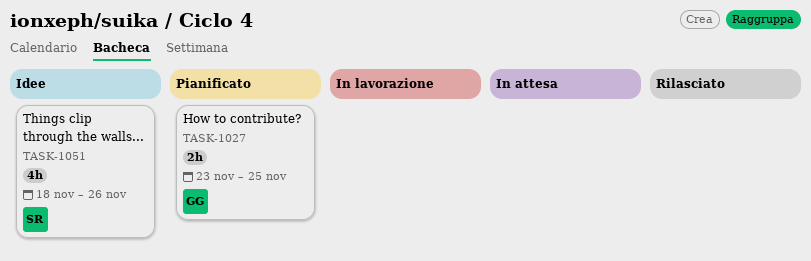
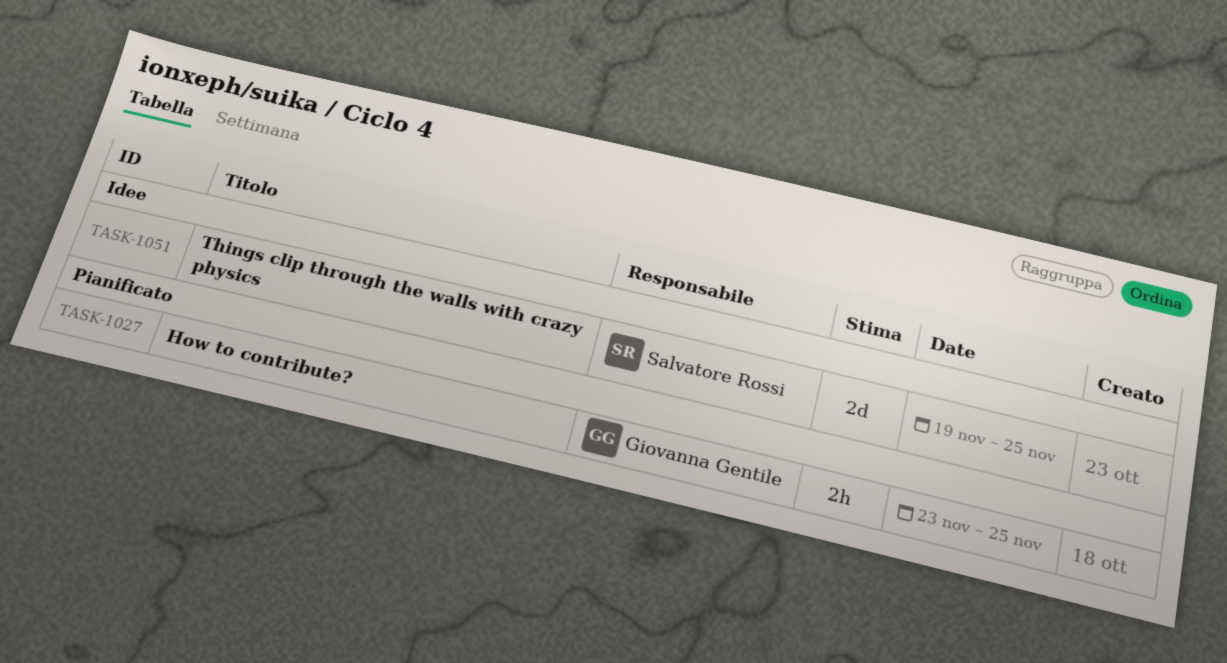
TASK-1051, estimate: 4h -> 2d
TASK-1051, start: Nov 18 -> Nov 19
TASK-1051, due: Nov 26 -> Nov 25

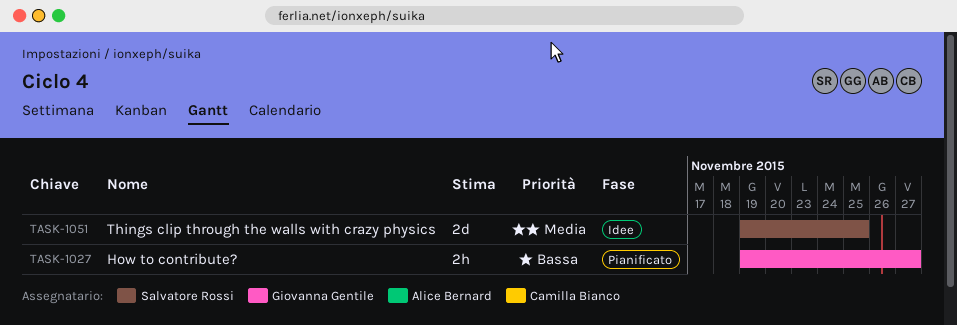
TASK-1027, start: Nov 23 -> Nov 19
TASK-1027, due: Nov 25 -> Nov 27

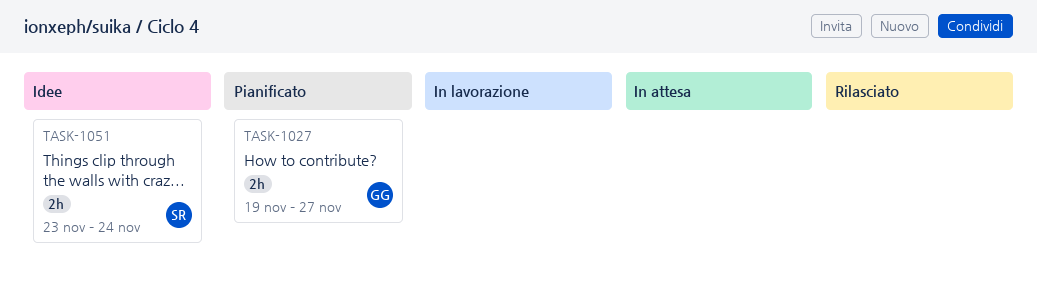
TASK-1051, estimate: 2d -> 2h
TASK-1051, start: Nov 19 -> Nov 23
TASK-1051, due: Nov 25 -> Nov 24

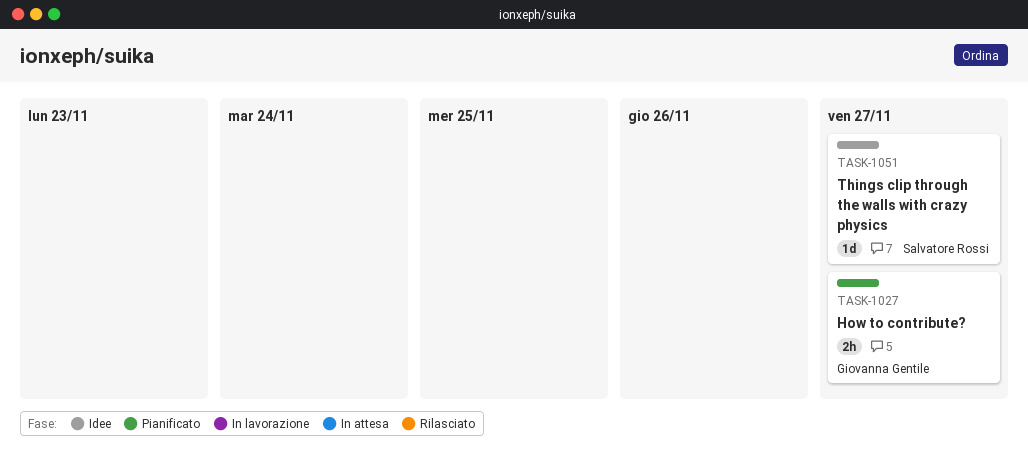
TASK-1051, estimate: 2h -> 1d
TASK-1051, due: Nov 24 -> Nov 27

